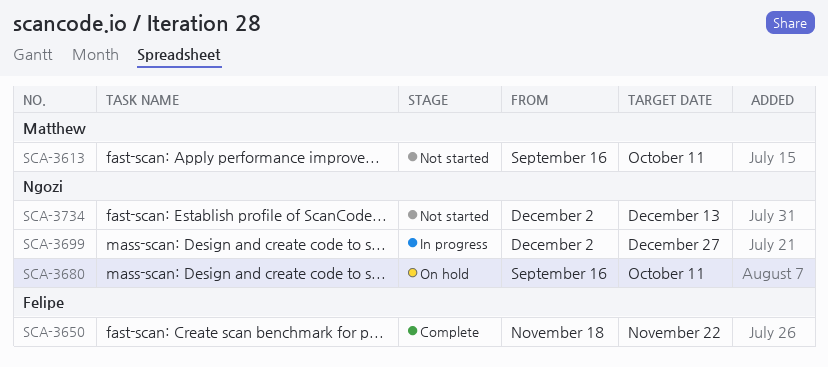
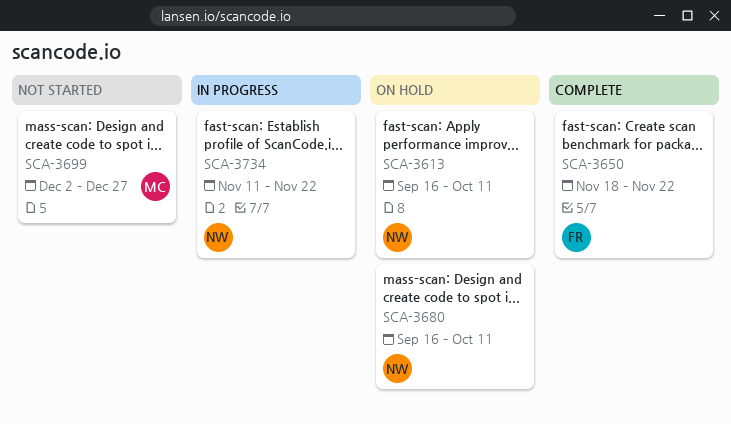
SCA-3613, status: Not started -> On hold
SCA-3613, owner: Matthew -> Ngozi
SCA-3699, status: In progress -> Not started
SCA-3699, owner: Ngozi -> Matthew
SCA-3734, status: Not started -> In progress
SCA-3734, start: Dec 2 -> Nov 11
SCA-3734, due: Dec 13 -> Nov 22

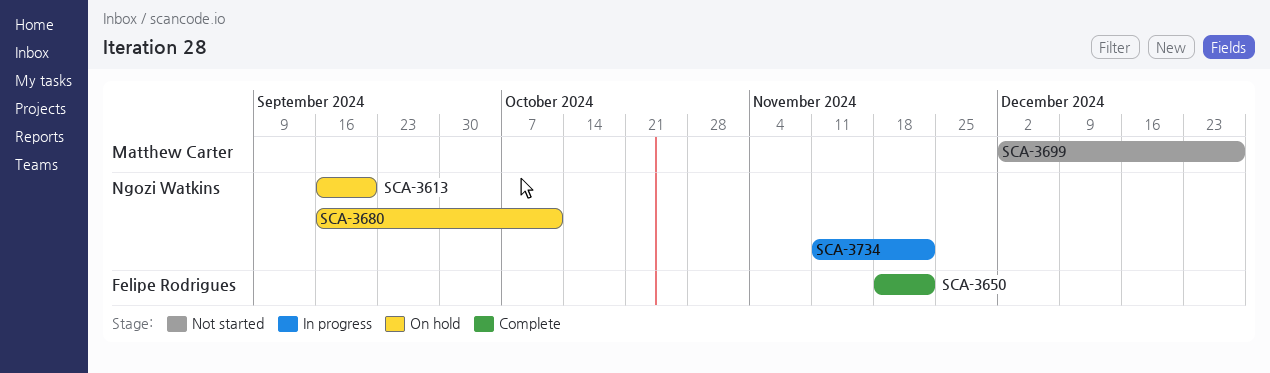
SCA-3613, due: Oct 11 -> Sep 20

